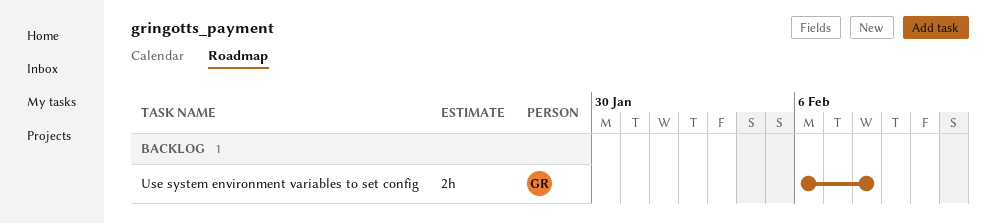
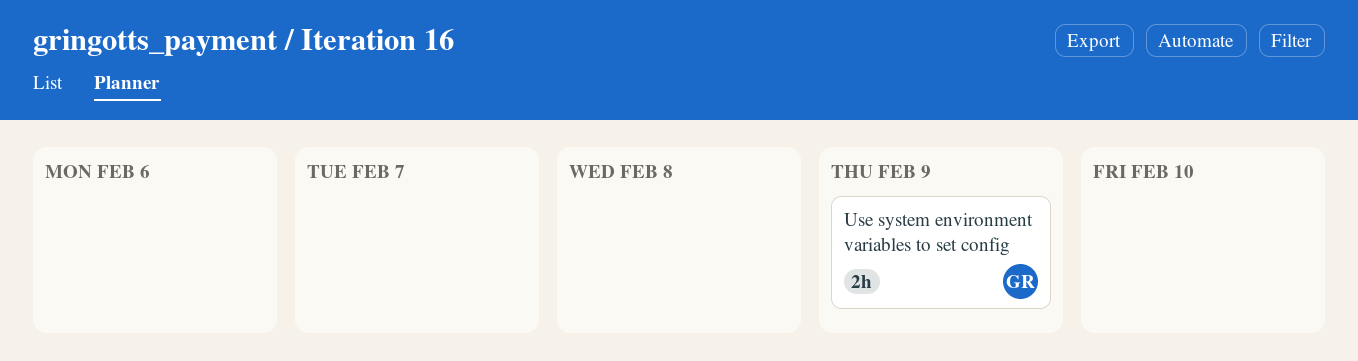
Use system environment variables to set config, due: Feb 8 -> Feb 9

